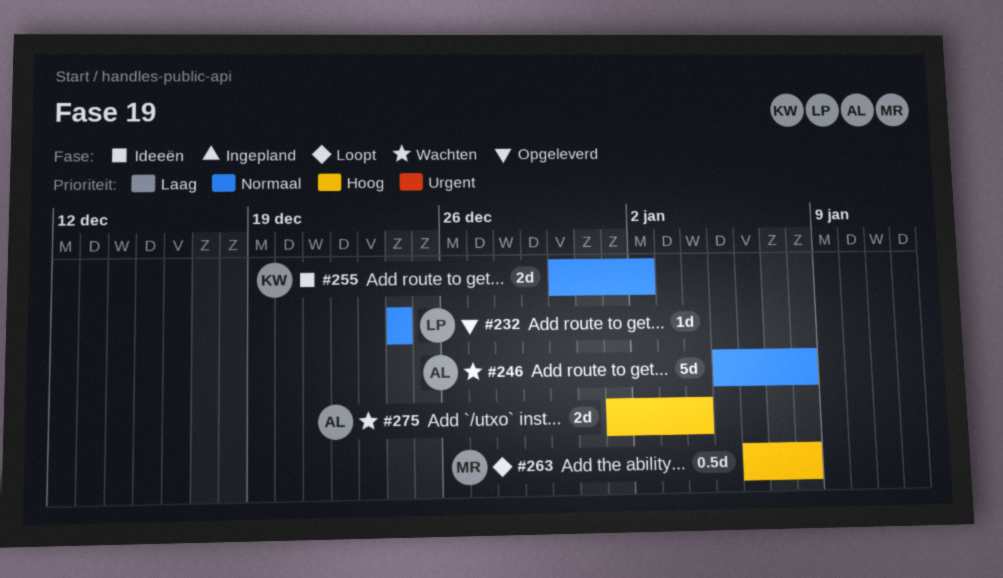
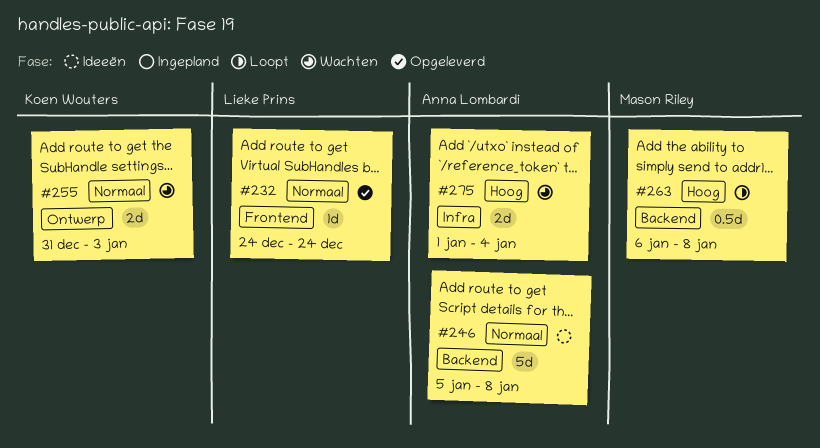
#246, status: Wachten -> Ideeën
#255, status: Ideeën -> Wachten
#255, start: Dec 30 -> Dec 31
#255, due: Jan 2 -> Jan 3

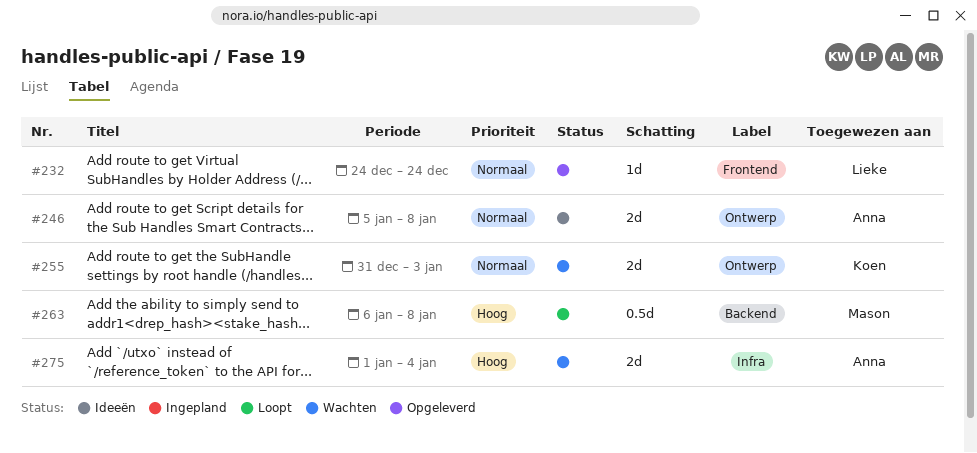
#246, label: Backend -> Ontwerp
#246, estimate: 5d -> 2d

